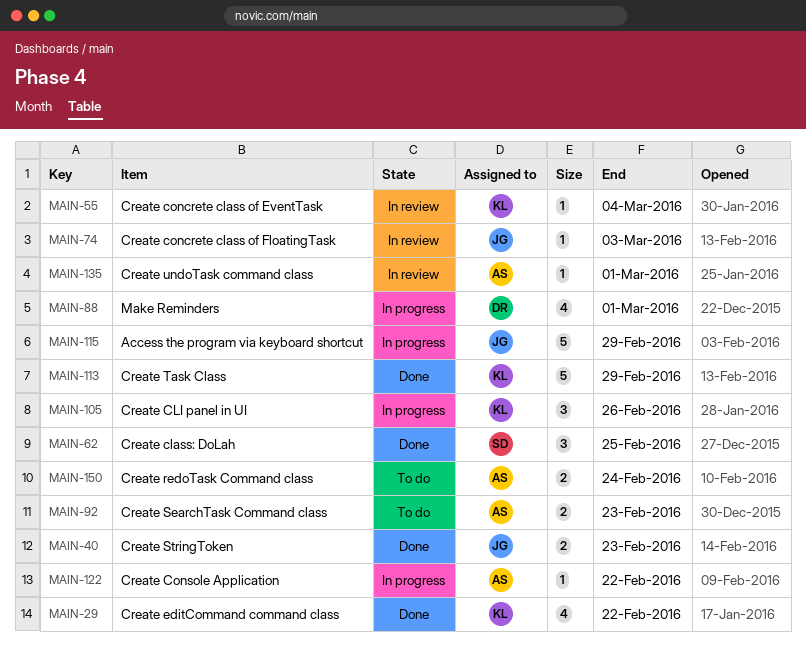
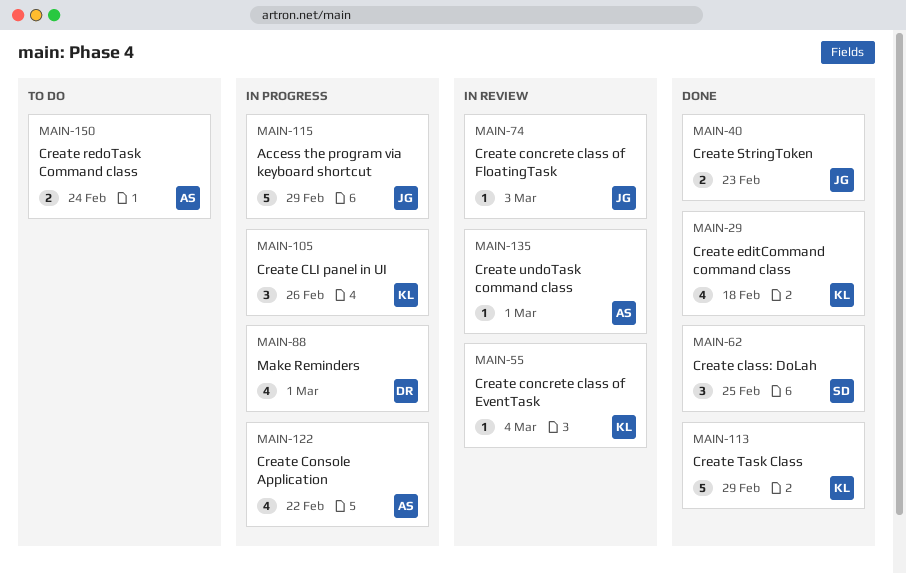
MAIN-29, due: Feb 22 -> Feb 18
MAIN-92: present -> none
MAIN-122, estimate: 1 -> 4

